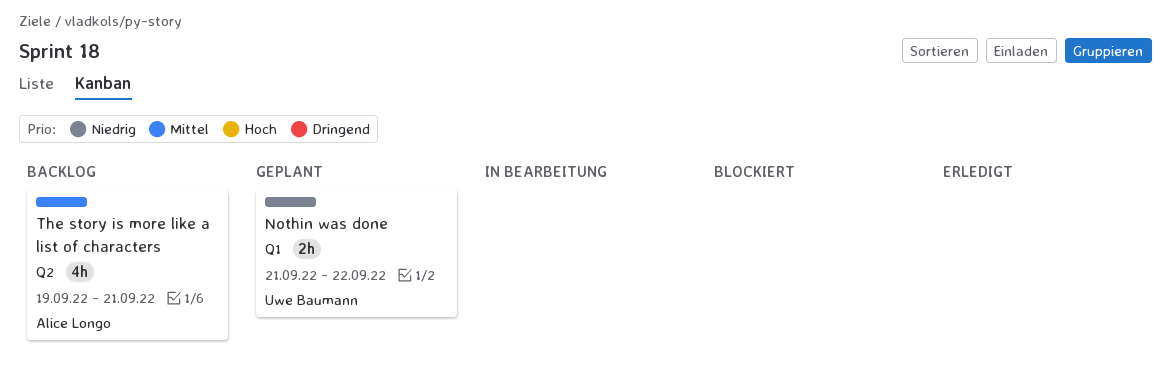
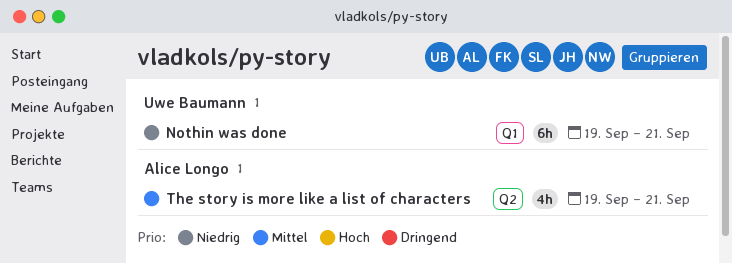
Nothin was done, estimate: 2h -> 6h
Nothin was done, start: Sep 21 -> Sep 19
Nothin was done, due: Sep 22 -> Sep 21

